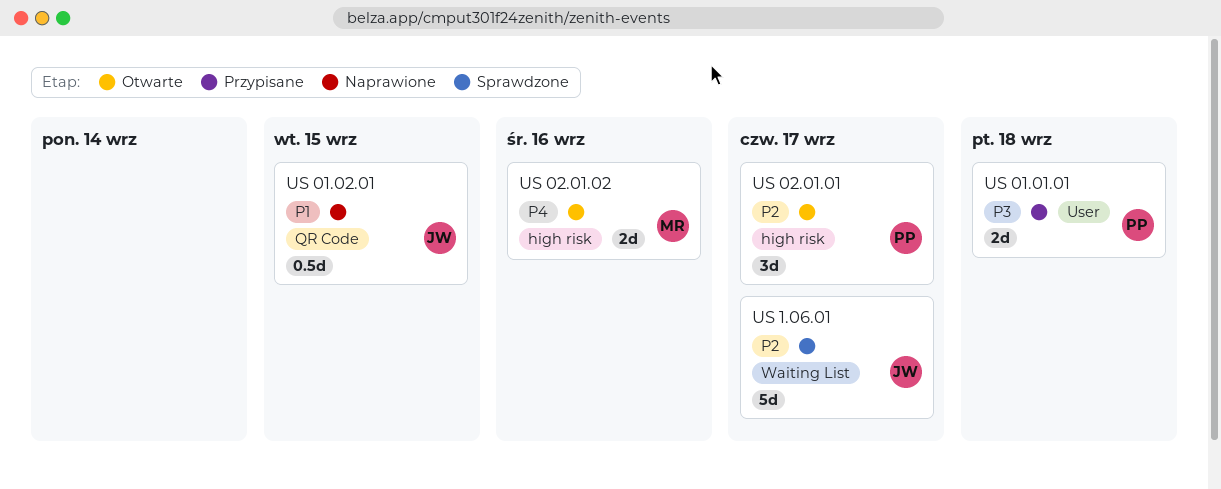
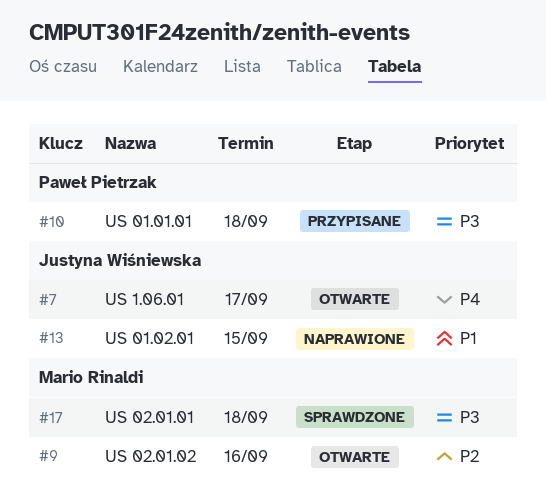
US 02.01.01, status: Otwarte -> Sprawdzone
US 02.01.01, owner: Paweł Pietrzak -> Mario Rinaldi
US 02.01.01, priority: P2 -> P3
US 02.01.01, due: Sep 17 -> Sep 18
US 02.01.02, priority: P4 -> P2
US 1.06.01, status: Sprawdzone -> Otwarte
US 1.06.01, priority: P2 -> P4

